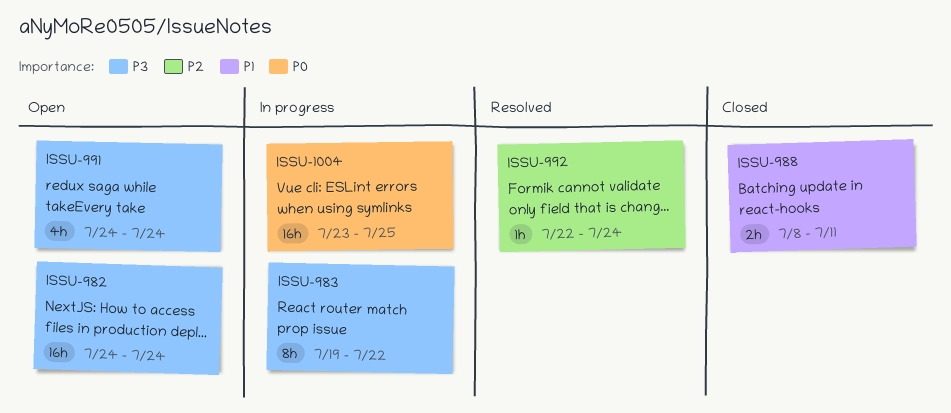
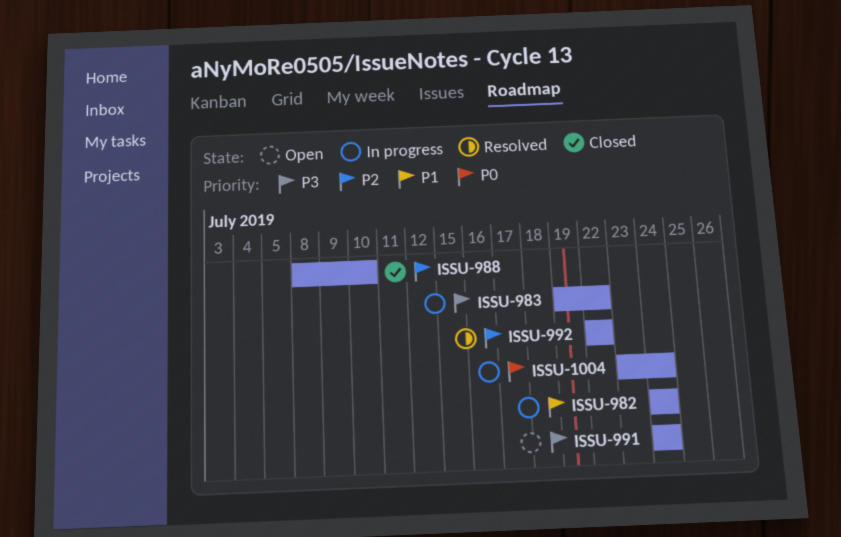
ISSU-982, status: Open -> In progress
ISSU-982, priority: P3 -> P1
ISSU-988, priority: P1 -> P2
ISSU-988, due: Jul 11 -> Jul 10
ISSU-992, due: Jul 24 -> Jul 22
ISSU-1004, due: Jul 25 -> Jul 24

